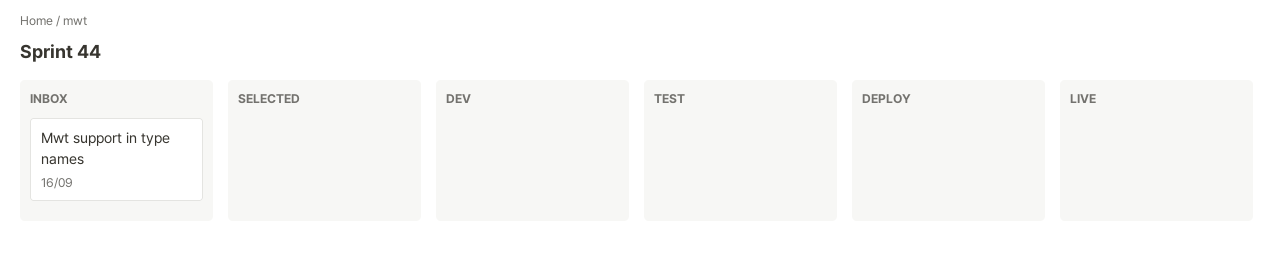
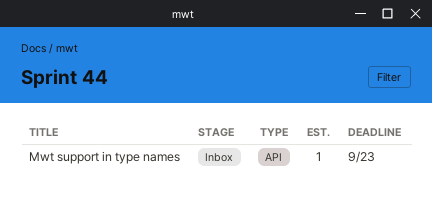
Mwt support in type names, due: Sep 16 -> Sep 23

